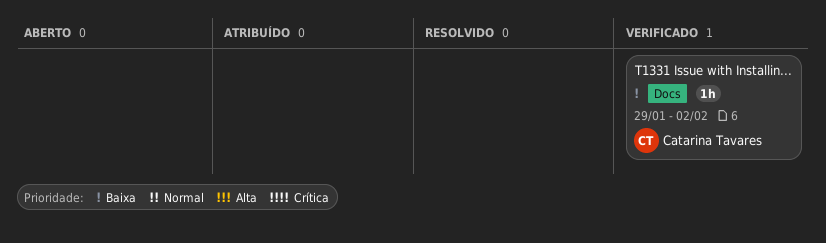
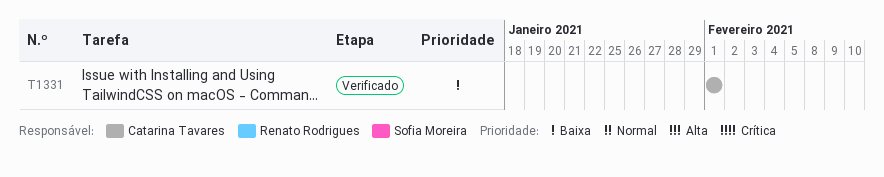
T1331, start: Jan 29 -> Feb 1
T1331, due: Feb 2 -> Feb 1

